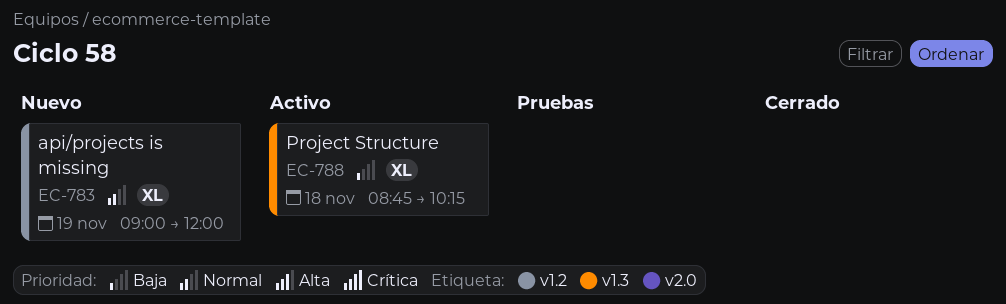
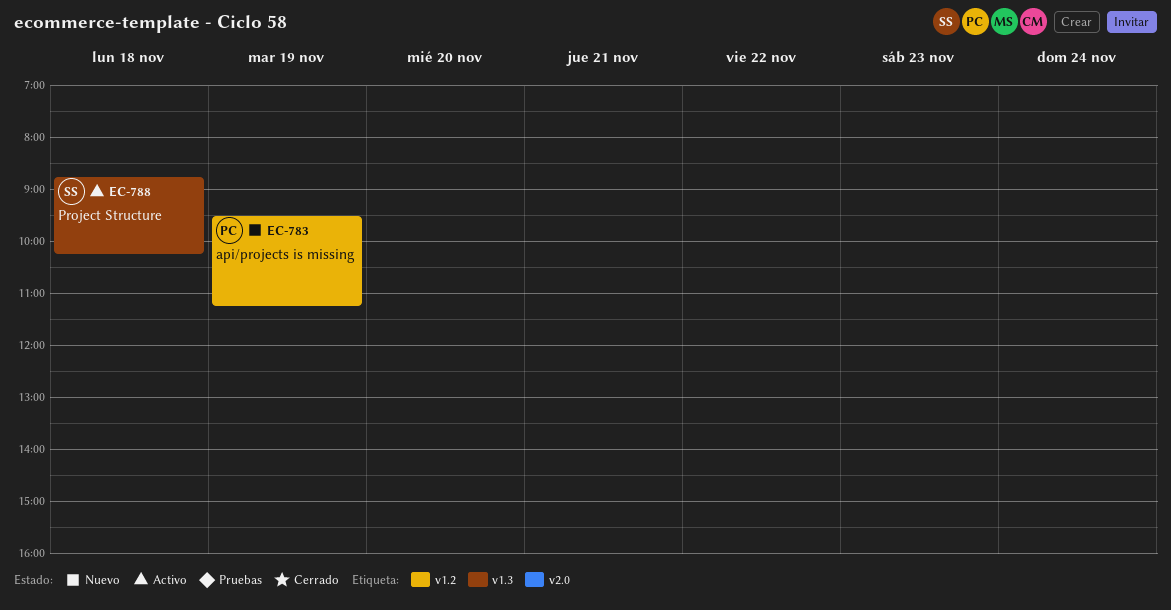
EC-783, begins: 09:00 -> 09:30
EC-783, ends: 12:00 -> 11:15

